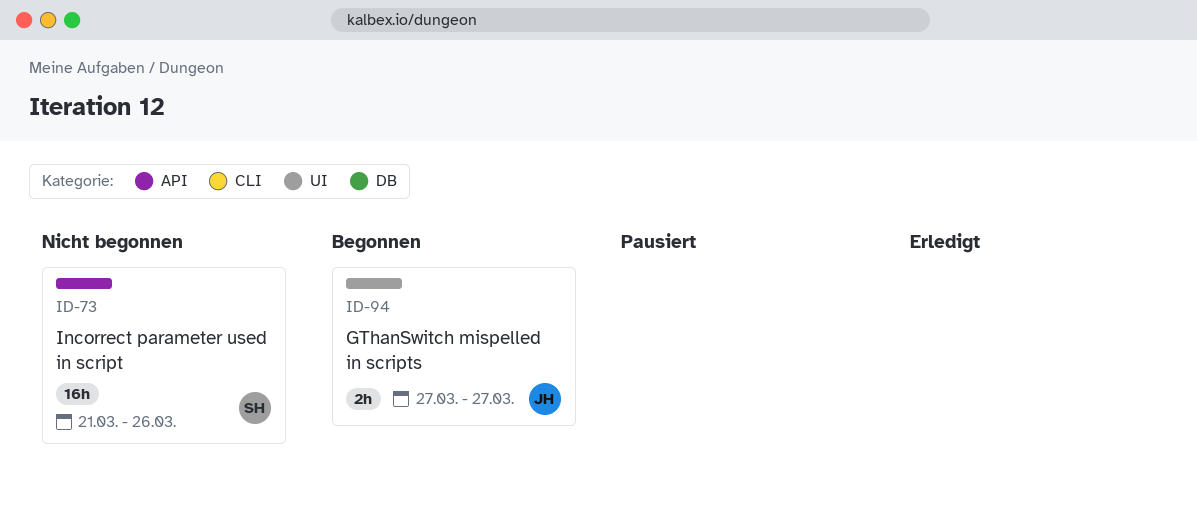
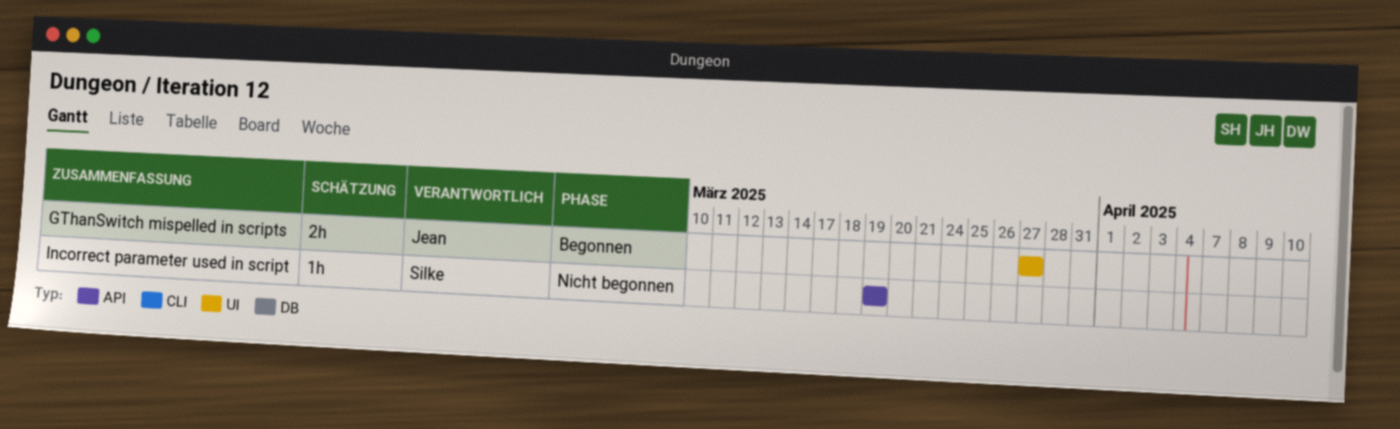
Incorrect parameter used in script, estimate: 16h -> 1h
Incorrect parameter used in script, start: Mar 21 -> Mar 19
Incorrect parameter used in script, due: Mar 26 -> Mar 19

